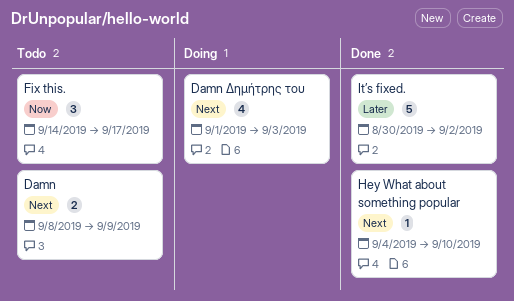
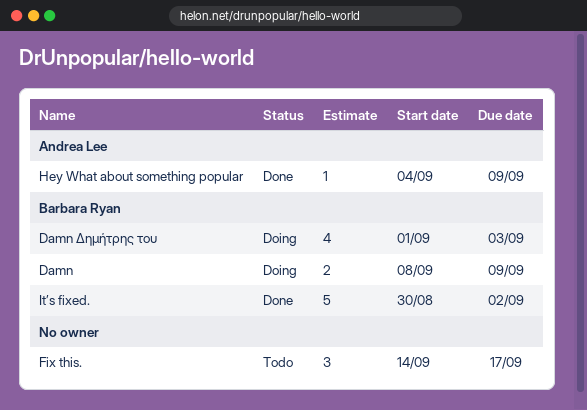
Damn, status: Todo -> Doing
Hey What about something popular, due: Sep 10 -> Sep 9

